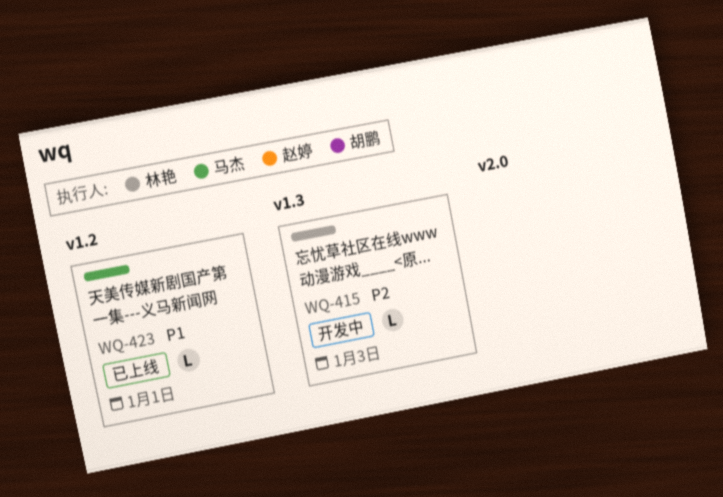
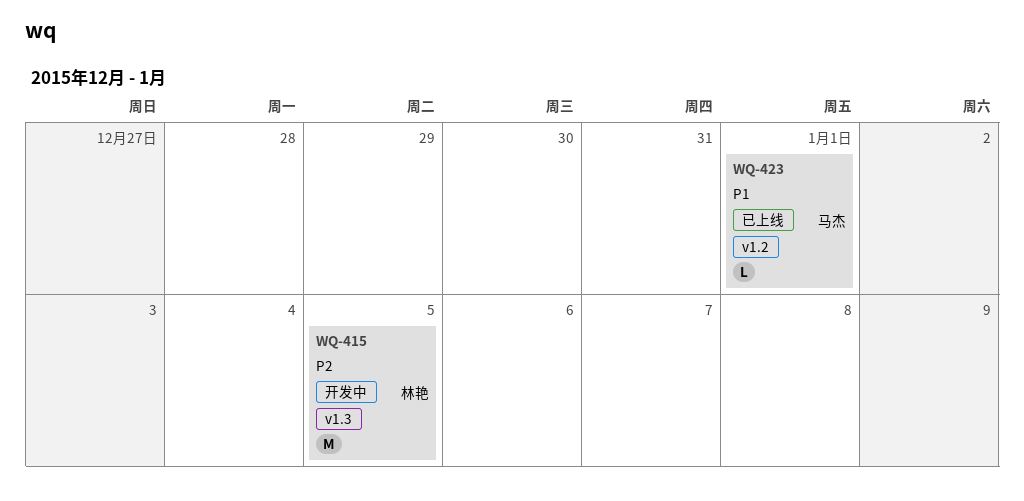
WQ-415, estimate: L -> M
WQ-415, due: Jan 3 -> Jan 5

